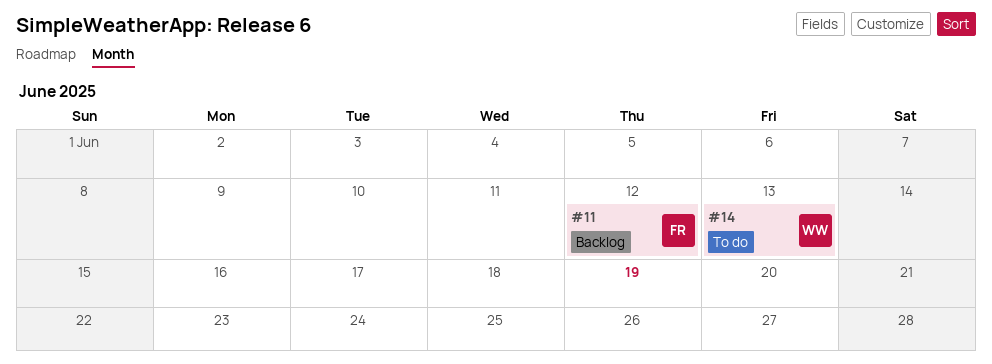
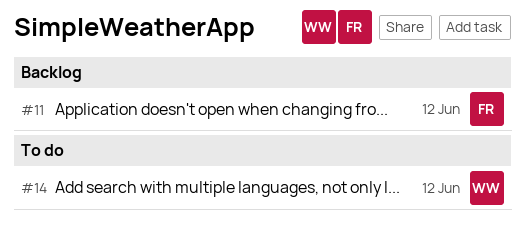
#14, due: Jun 13 -> Jun 12

